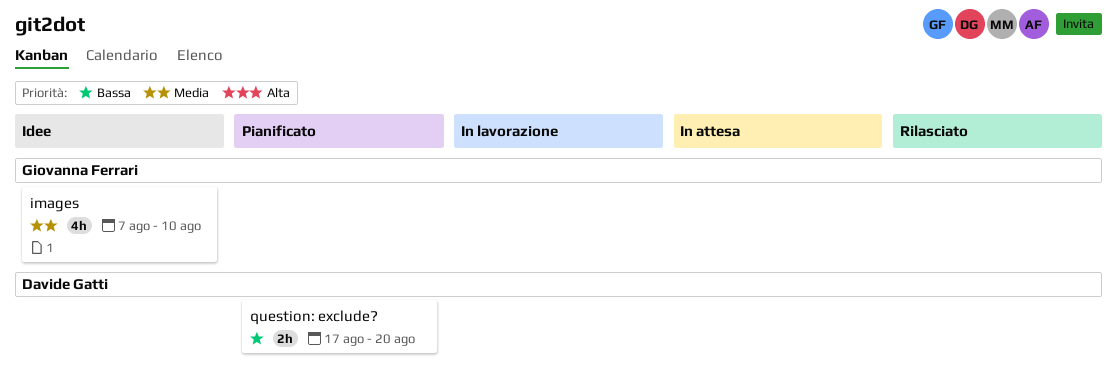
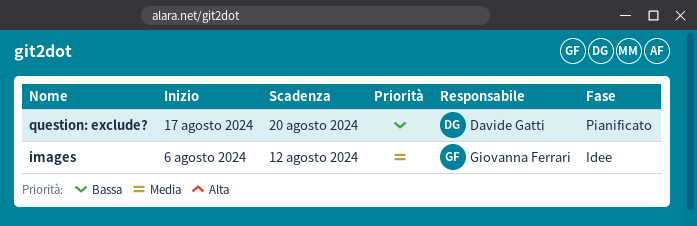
images, start: Aug 7 -> Aug 6
images, due: Aug 10 -> Aug 12

